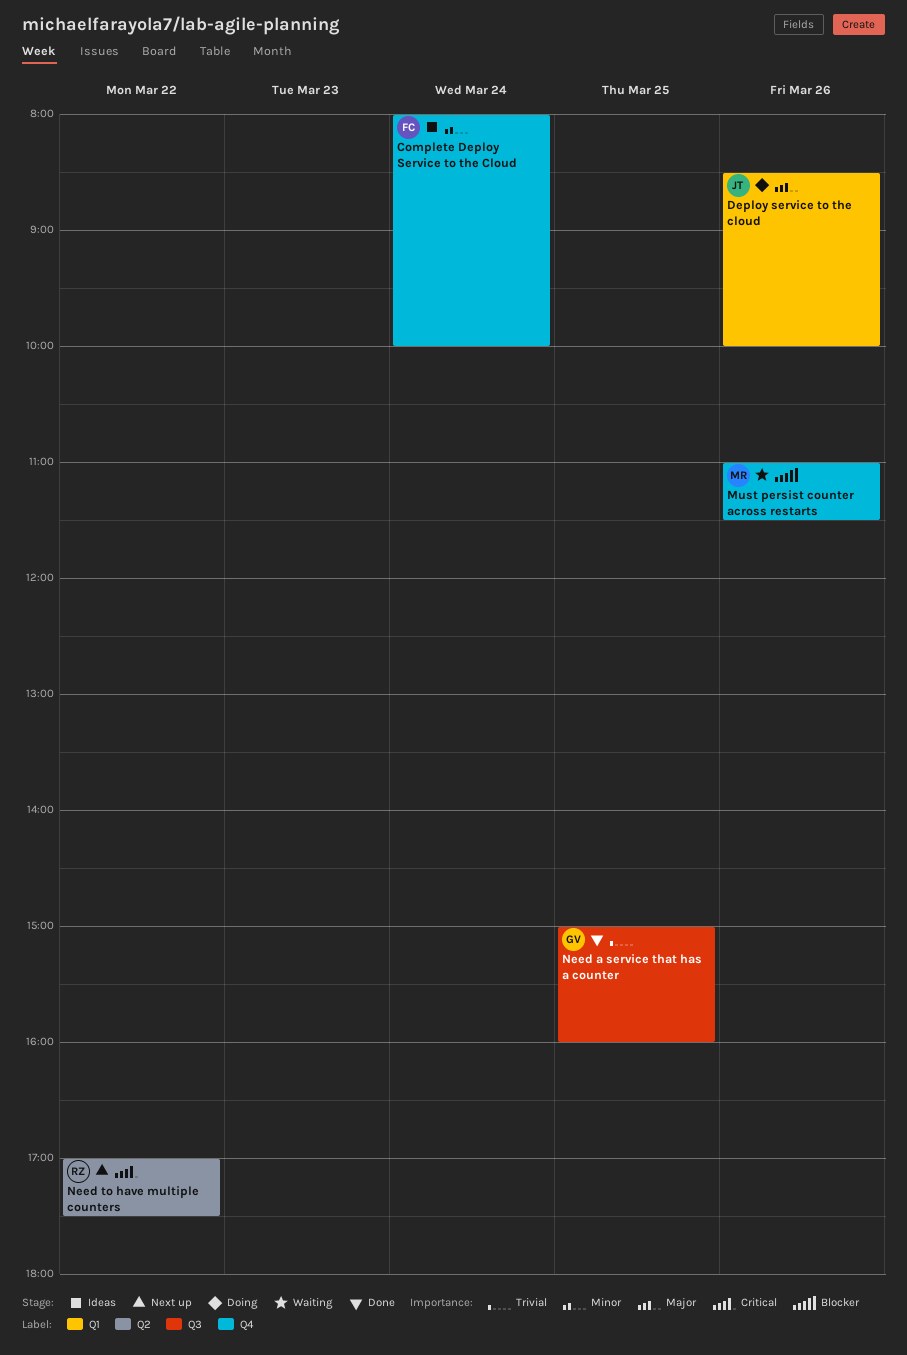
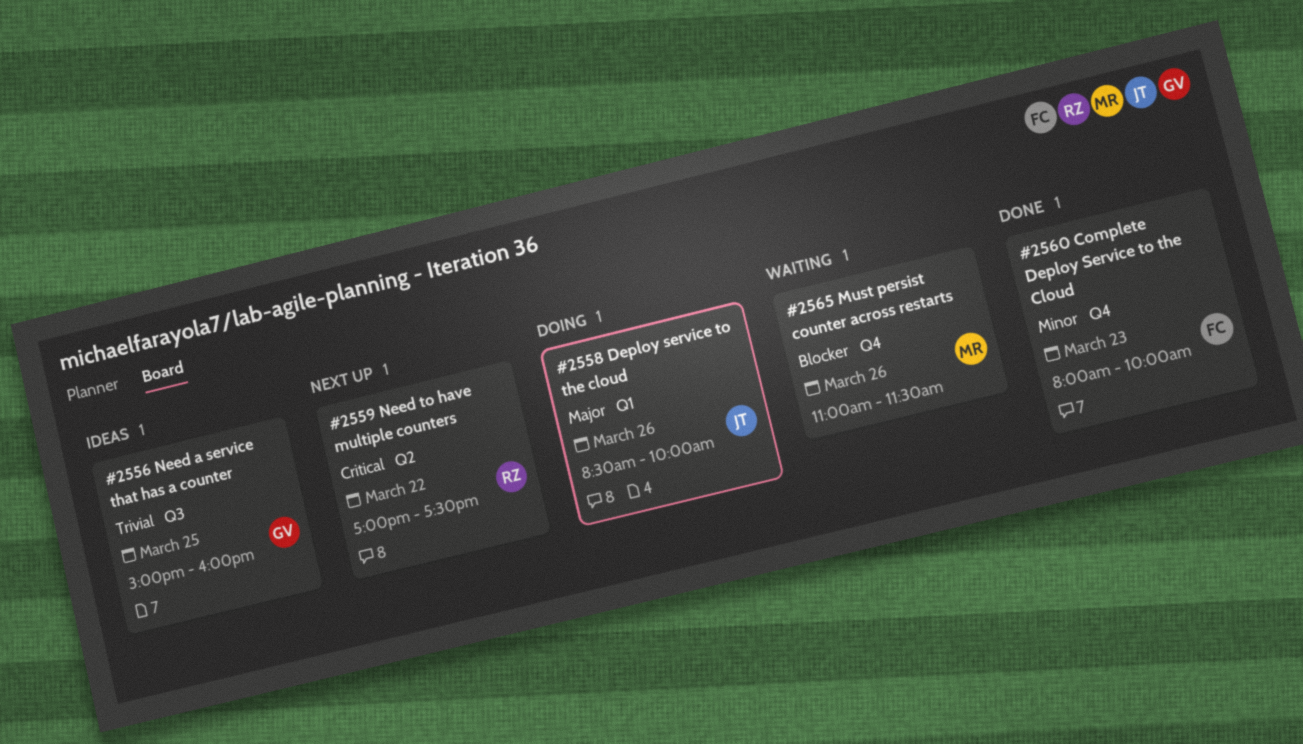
Complete Deploy Service to the Cloud, status: Ideas -> Done
Complete Deploy Service to the Cloud, day: Mar 24 -> Mar 23
Need a service that has a counter, status: Done -> Ideas

